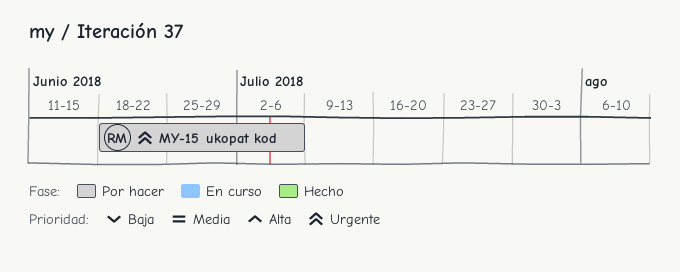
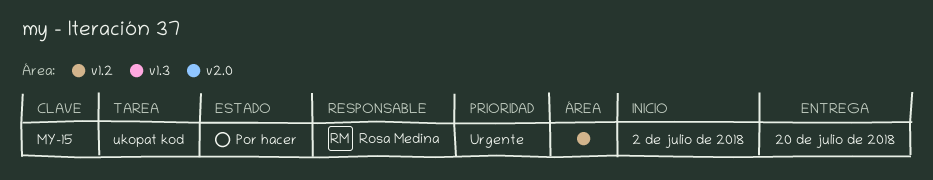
MY-15, start: Jun 18 -> Jul 2
MY-15, due: Jul 6 -> Jul 20

